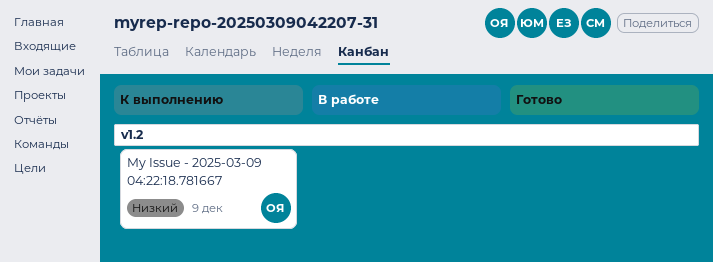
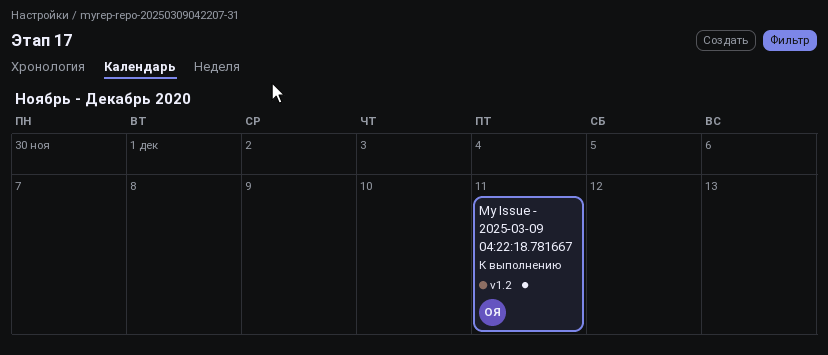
My Issue - 2025-03-09 04:22:18.781667, due: Dec 9 -> Dec 11

